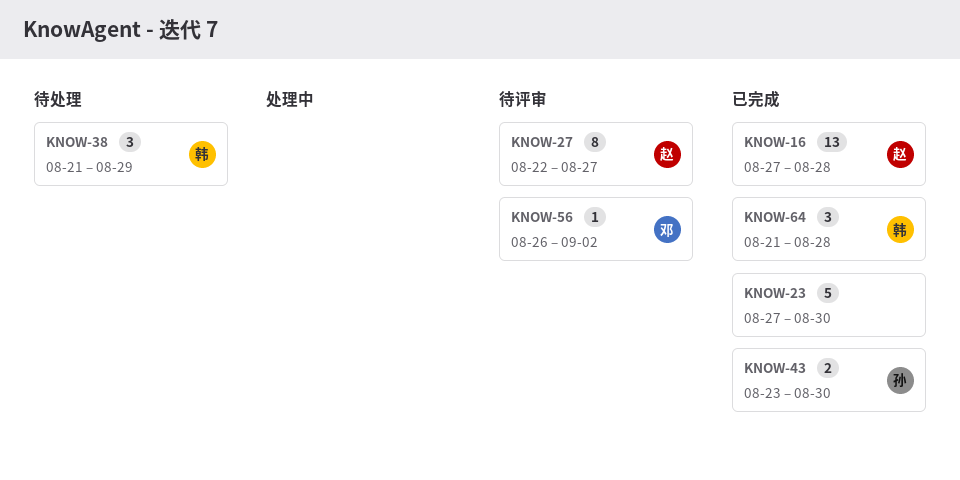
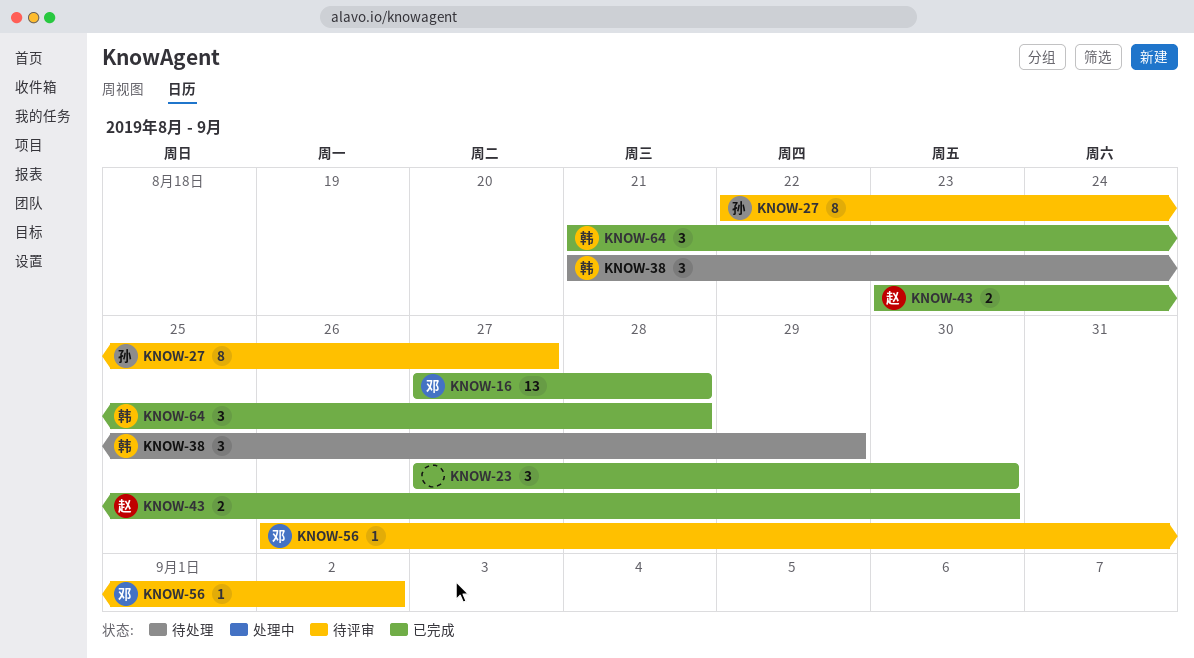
KNOW-16, owner: 赵 -> 邓
KNOW-23, estimate: 5 -> 3
KNOW-27, owner: 赵 -> 孙
KNOW-43, owner: 孙 -> 赵

